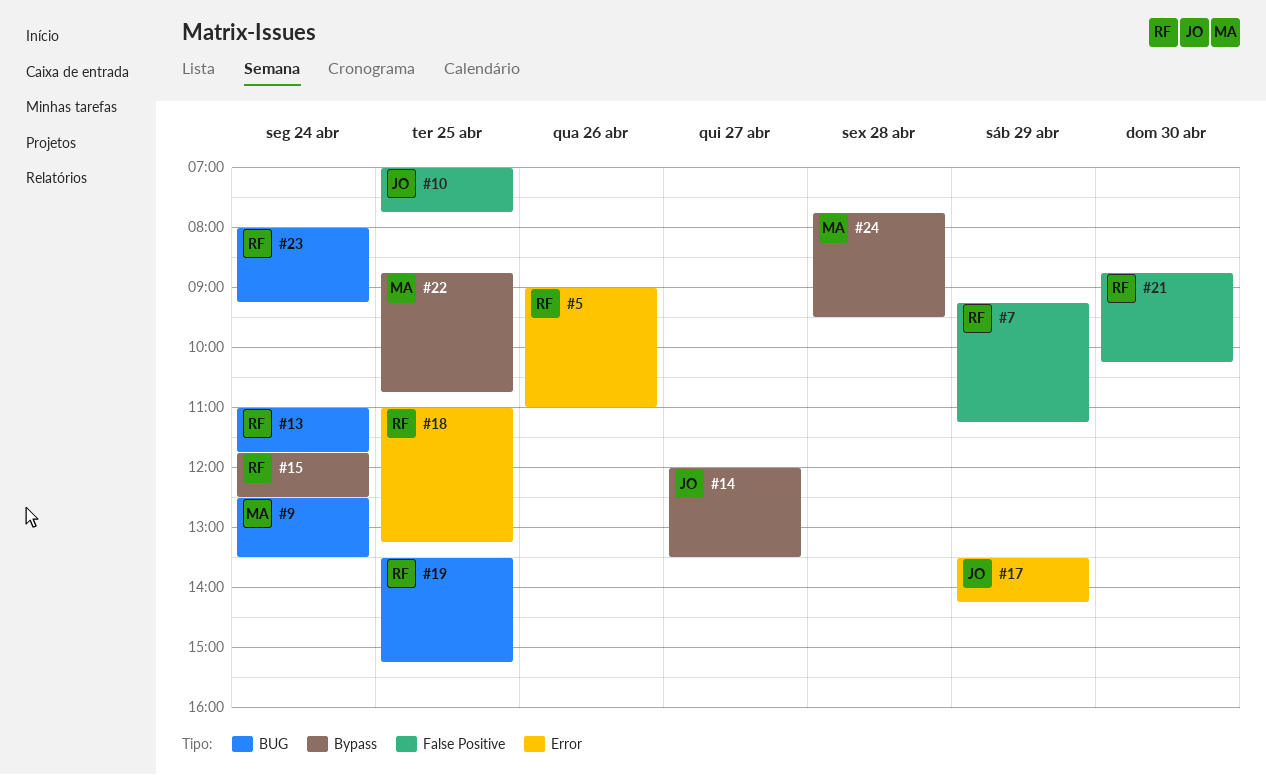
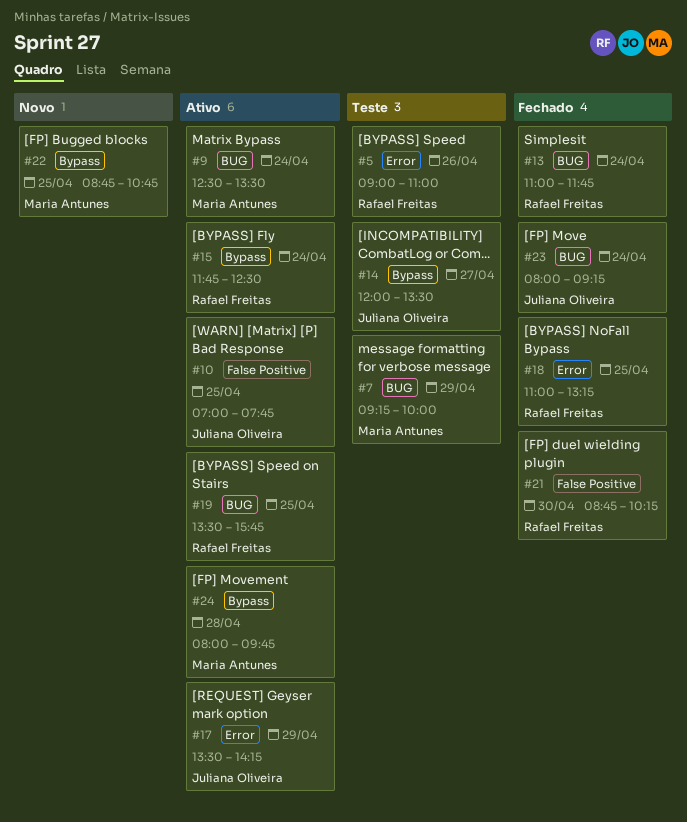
#7, owner: Rafael Freitas -> Maria Antunes
#7, label: False Positive -> BUG
#7, ends: 11:15 -> 10:00
#19, ends: 15:15 -> 15:45
#23, owner: Rafael Freitas -> Juliana Oliveira
#24, begins: 07:45 -> 08:00
#24, ends: 09:30 -> 09:45

